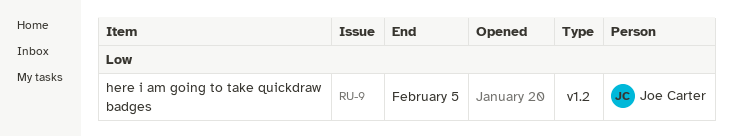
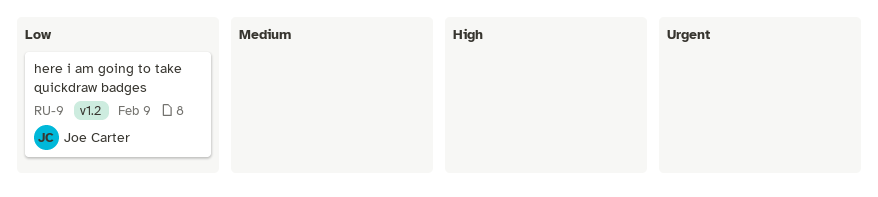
RU-9, due: Feb 5 -> Feb 9

